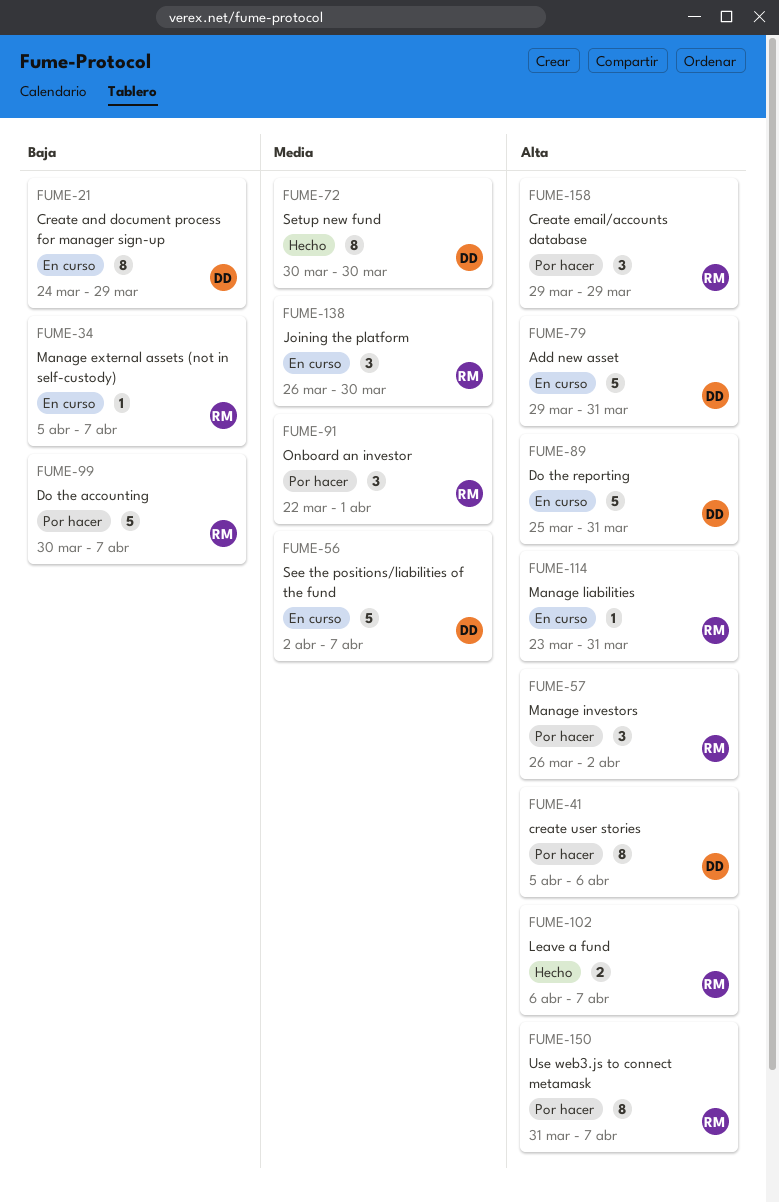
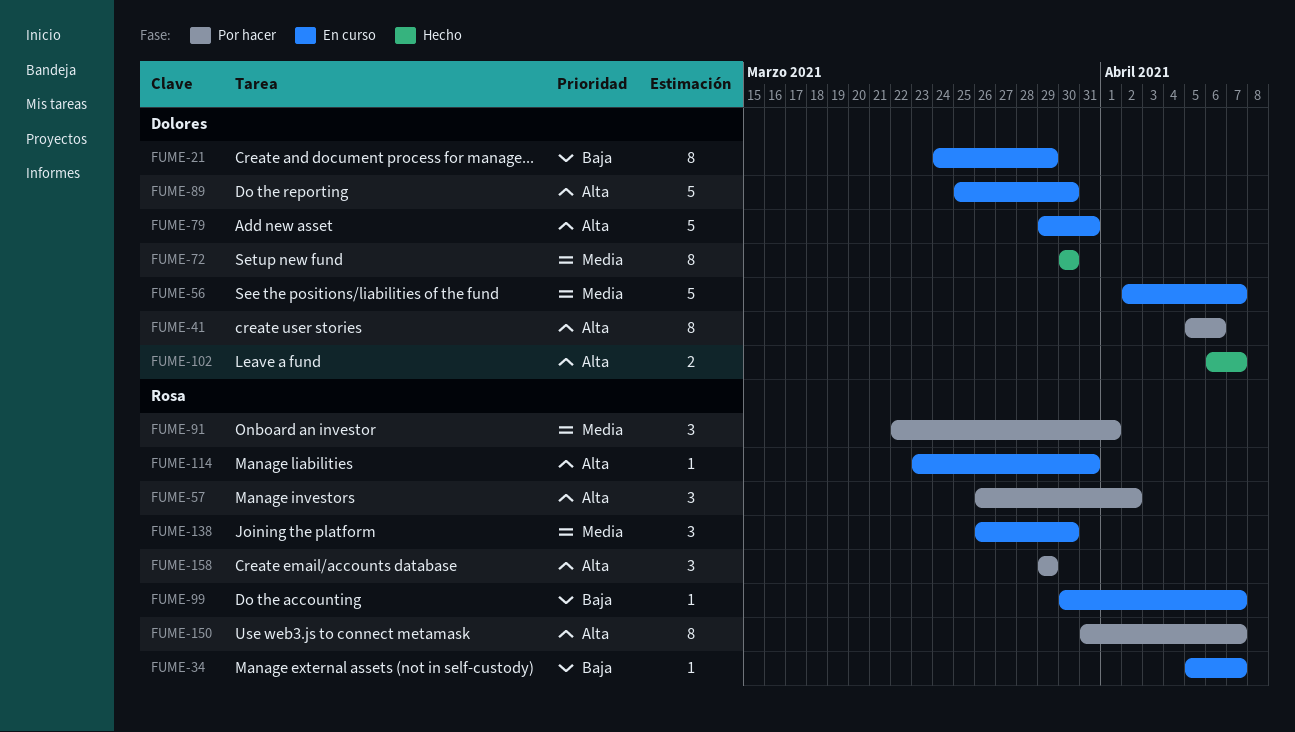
FUME-89, due: Mar 31 -> Mar 30
FUME-99, status: Por hacer -> En curso
FUME-99, estimate: 5 -> 1
FUME-102, owner: Rosa -> Dolores

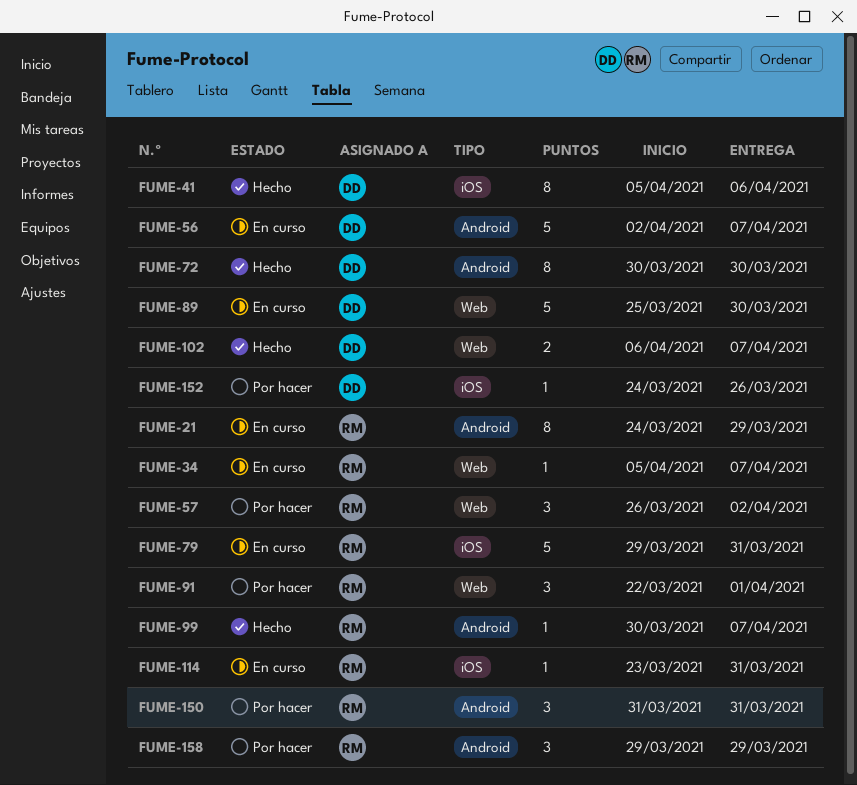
FUME-21, owner: Dolores -> Rosa
FUME-41, status: Por hacer -> Hecho
FUME-79, owner: Dolores -> Rosa
FUME-99, status: En curso -> Hecho
FUME-138: present -> none
FUME-150, estimate: 8 -> 3
FUME-150, due: Apr 7 -> Mar 31
FUME-152: none -> present

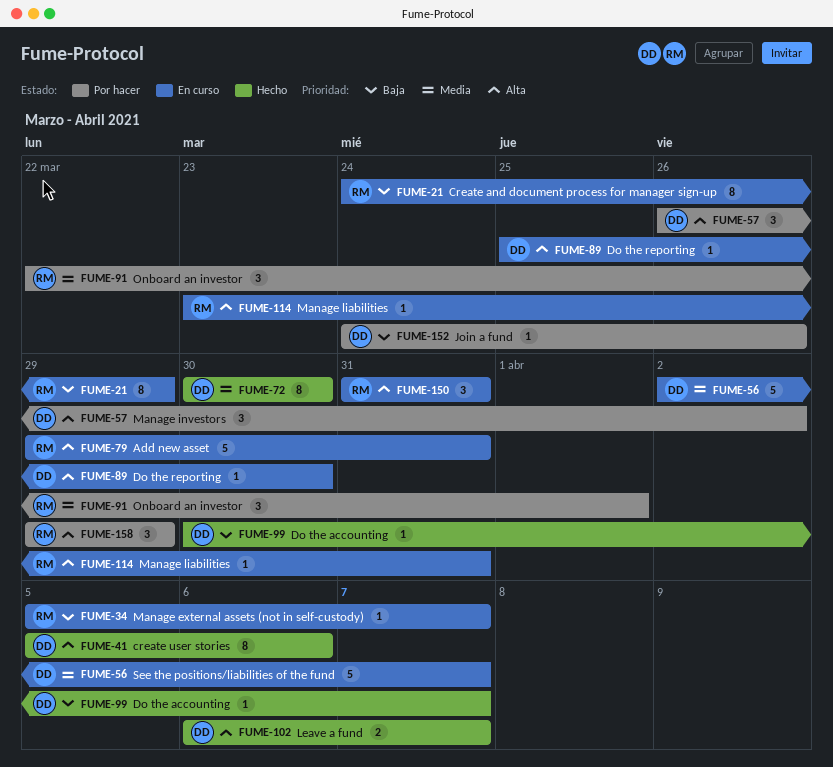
FUME-57, owner: RM -> DD
FUME-89, estimate: 5 -> 1
FUME-99, owner: RM -> DD
FUME-150, status: Por hacer -> En curso

